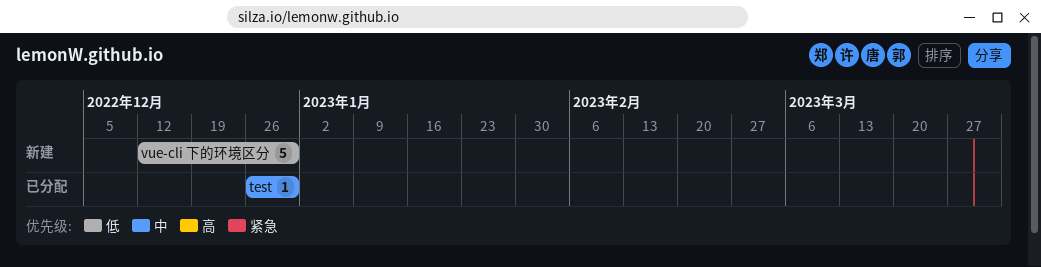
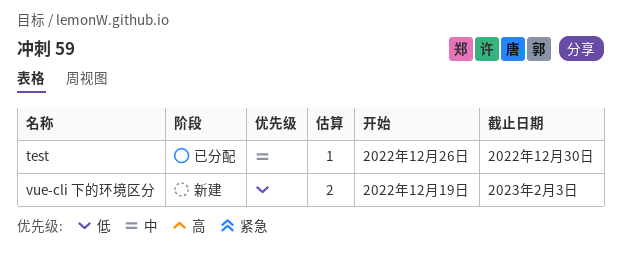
vue-cli 下的环境区分, estimate: 5 -> 2
vue-cli 下的环境区分, start: Dec 12 -> Dec 19
vue-cli 下的环境区分, due: Dec 30 -> Feb 3

